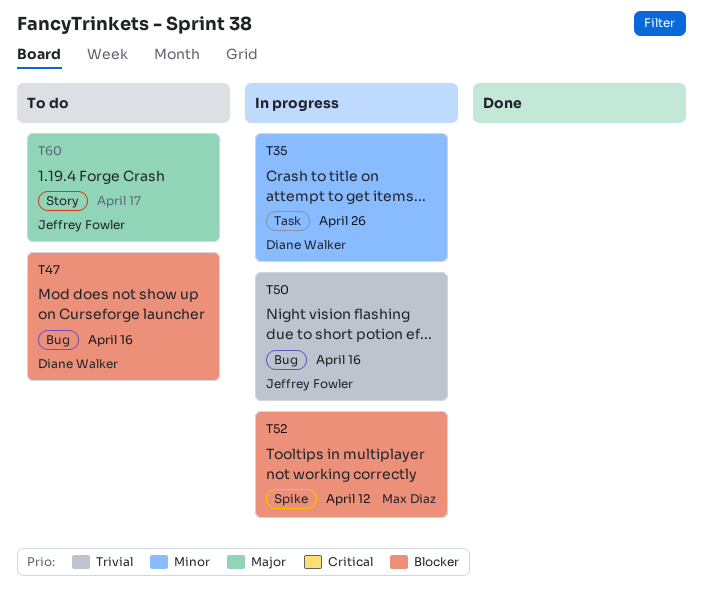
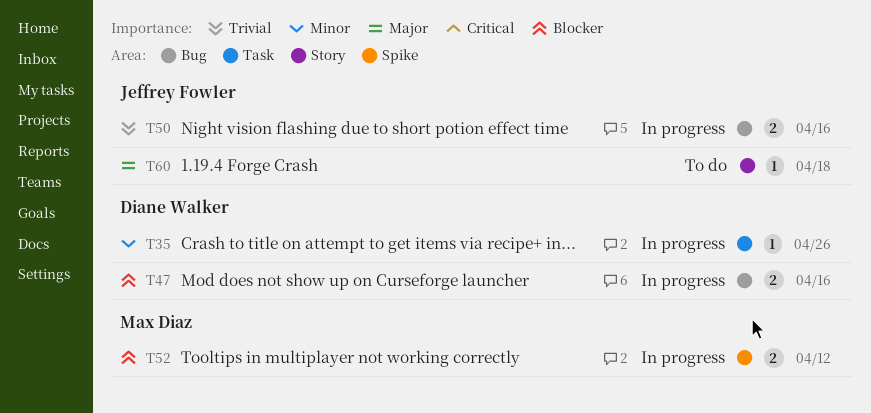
T47, status: To do -> In progress
T60, due: Apr 17 -> Apr 18

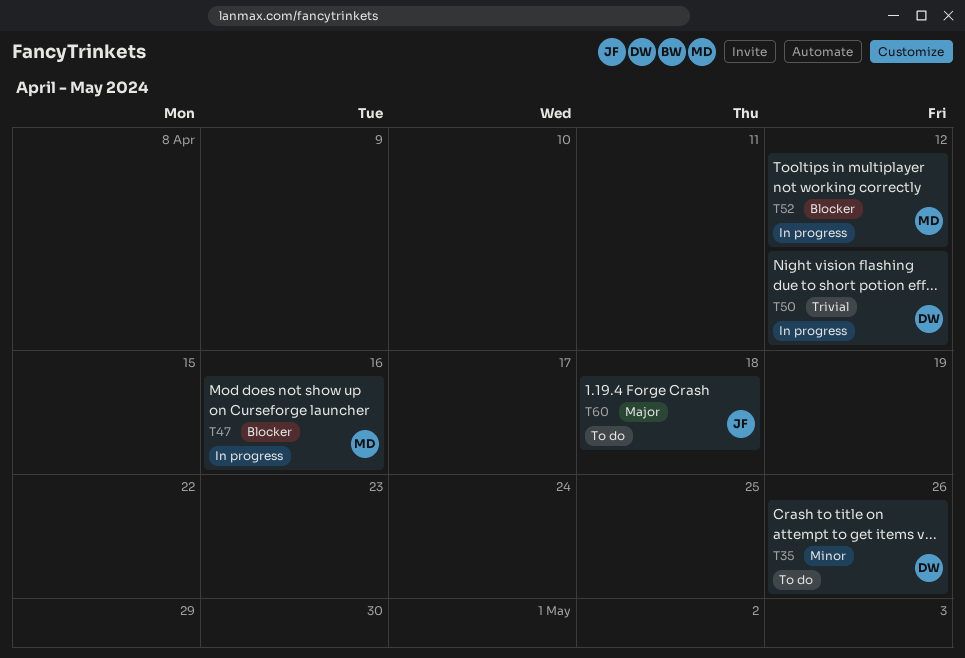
T35, status: In progress -> To do
T47, owner: Diane Walker -> Max Diaz
T50, owner: Jeffrey Fowler -> Diane Walker
T50, due: Apr 16 -> Apr 12

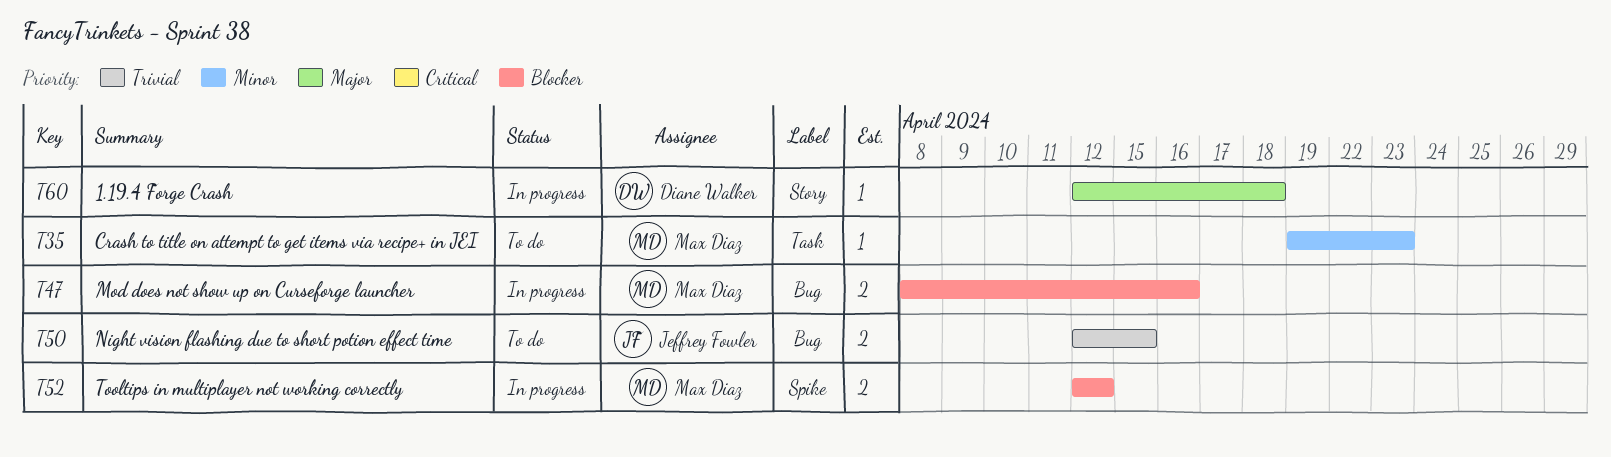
T35, owner: Diane Walker -> Max Diaz
T35, due: Apr 26 -> Apr 23
T50, status: In progress -> To do
T50, owner: Diane Walker -> Jeffrey Fowler
T50, due: Apr 12 -> Apr 15
T60, status: To do -> In progress
T60, owner: Jeffrey Fowler -> Diane Walker

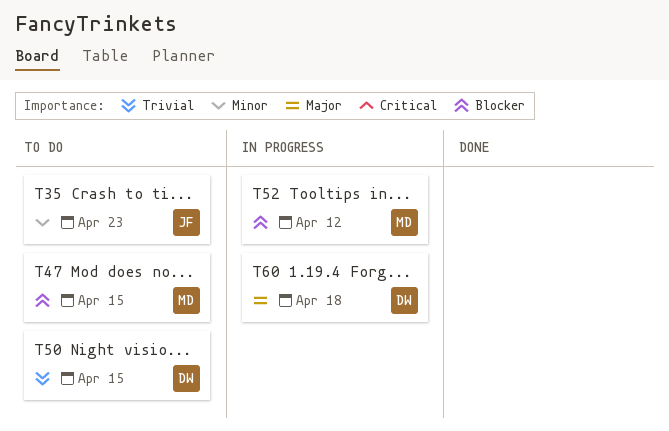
T35, owner: Max Diaz -> Jeffrey Fowler
T47, status: In progress -> To do
T47, due: Apr 16 -> Apr 15
T50, owner: Jeffrey Fowler -> Diane Walker

